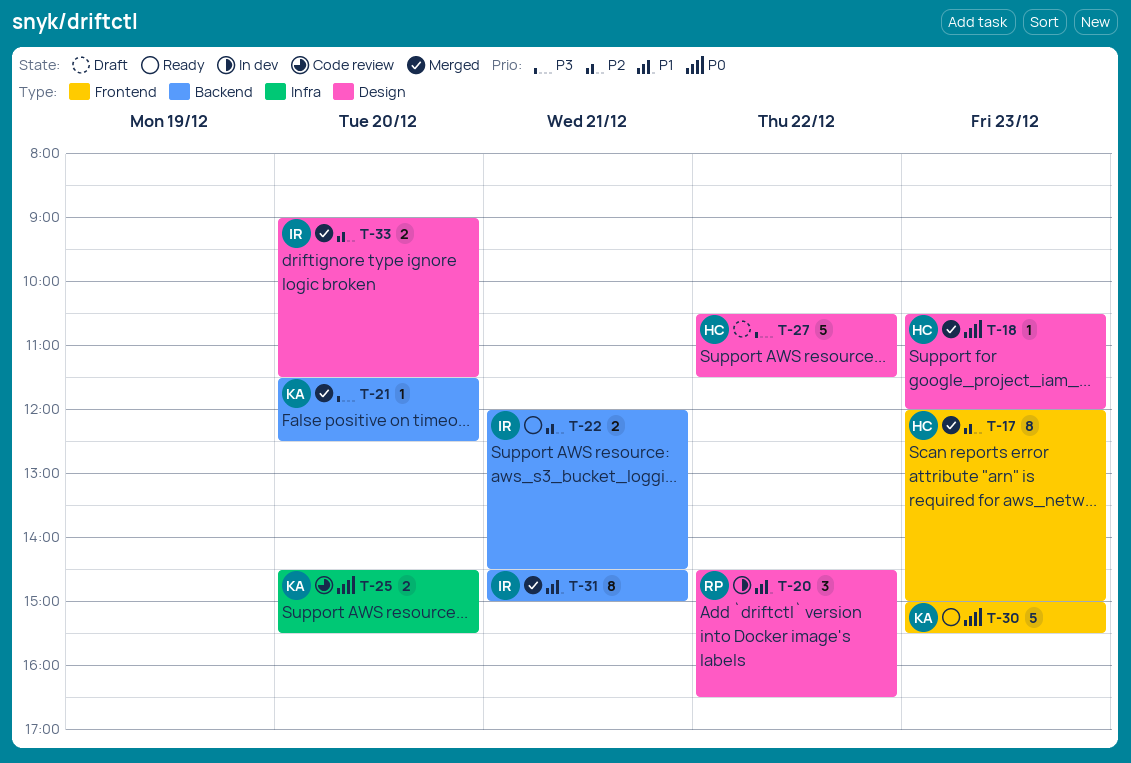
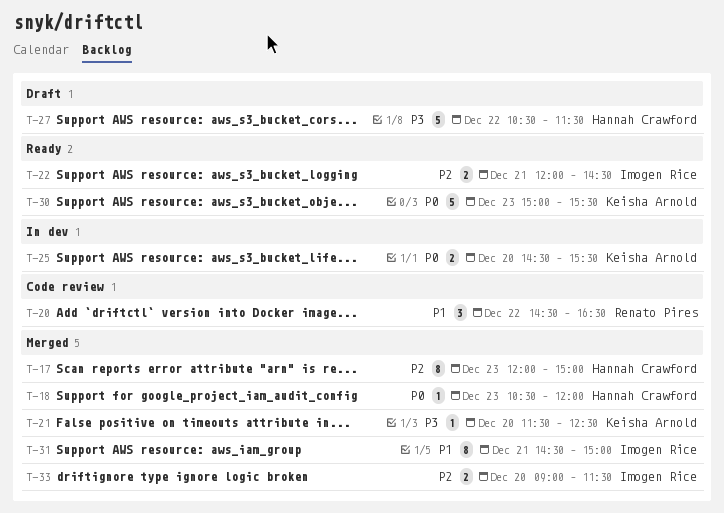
T-20, status: In dev -> Code review
T-25, status: Code review -> In dev

